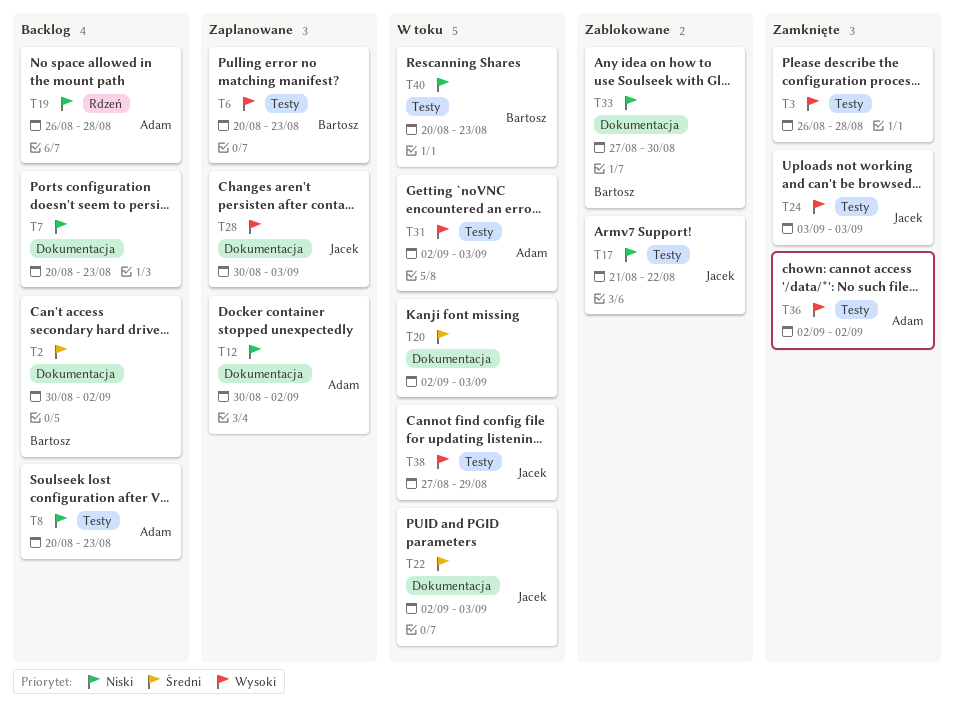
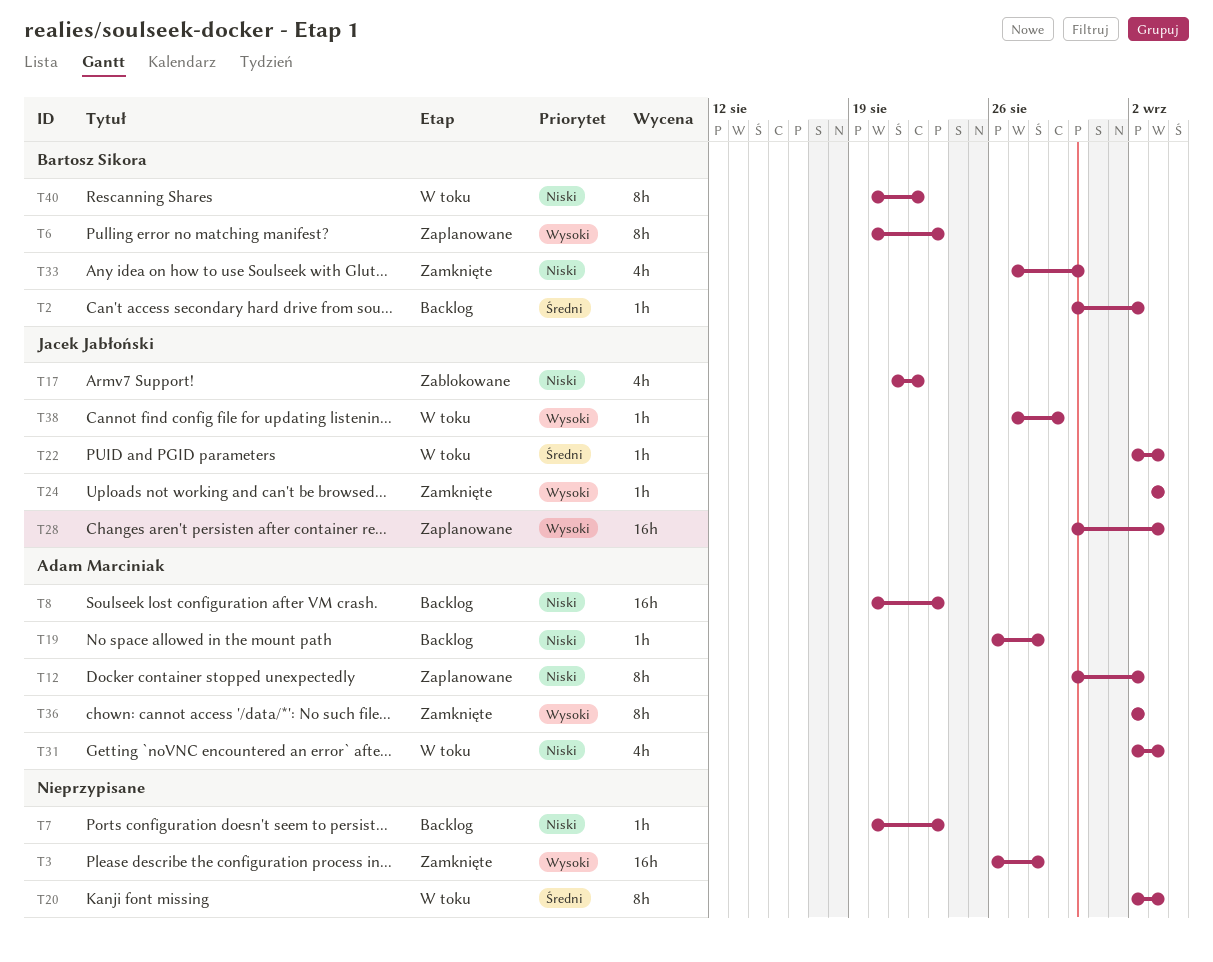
T31, priority: Wysoki -> Niski
T33, status: Zablokowane -> Zamknięte
T40, due: Aug 23 -> Aug 22

